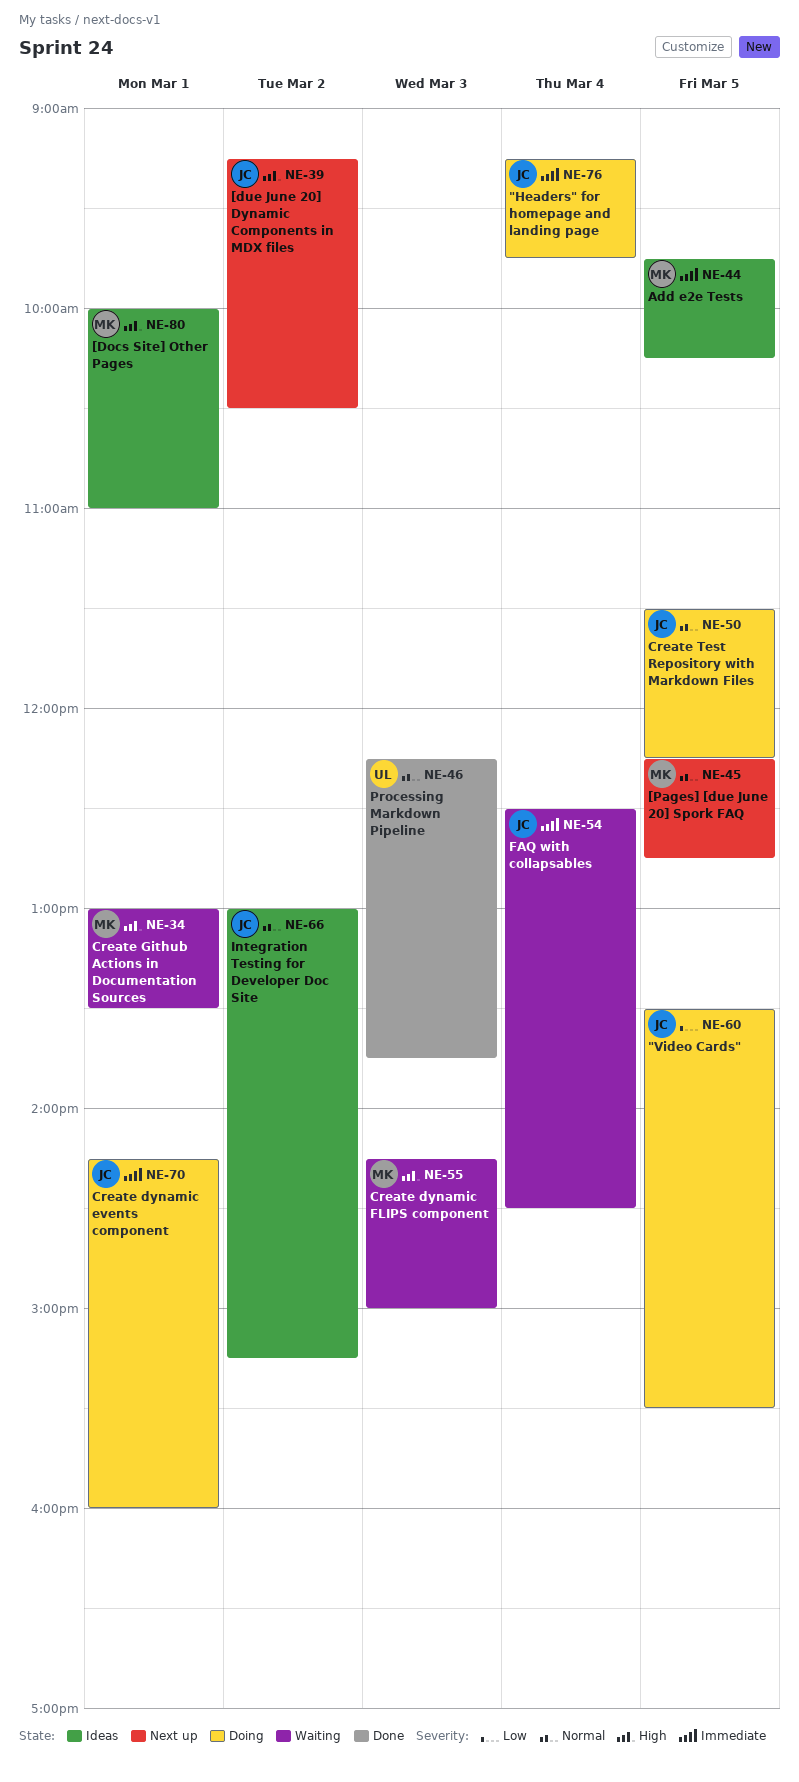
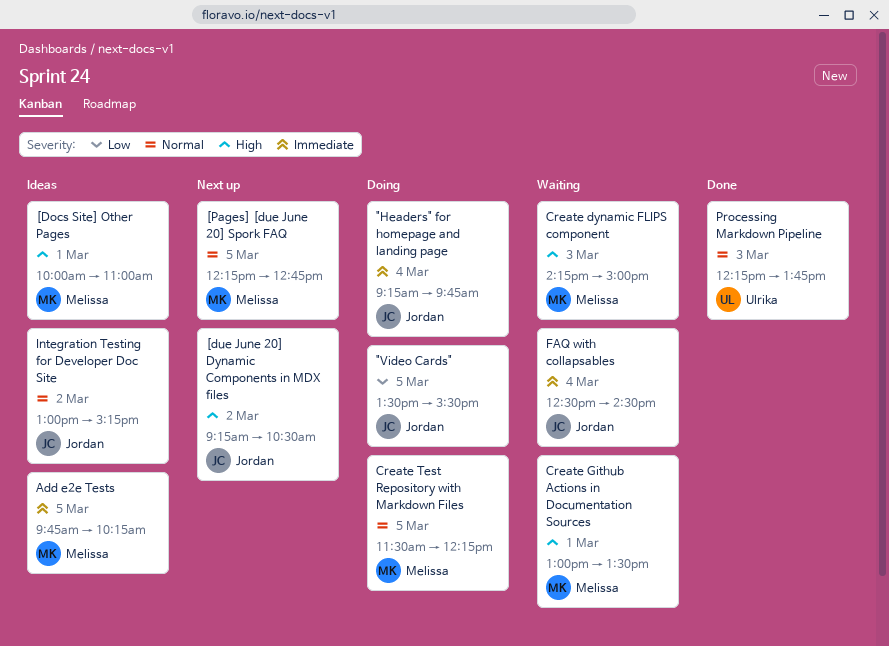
Create dynamic events component: present -> none
Create Test Repository with Markdown Files, owner: Jordan -> Melissa

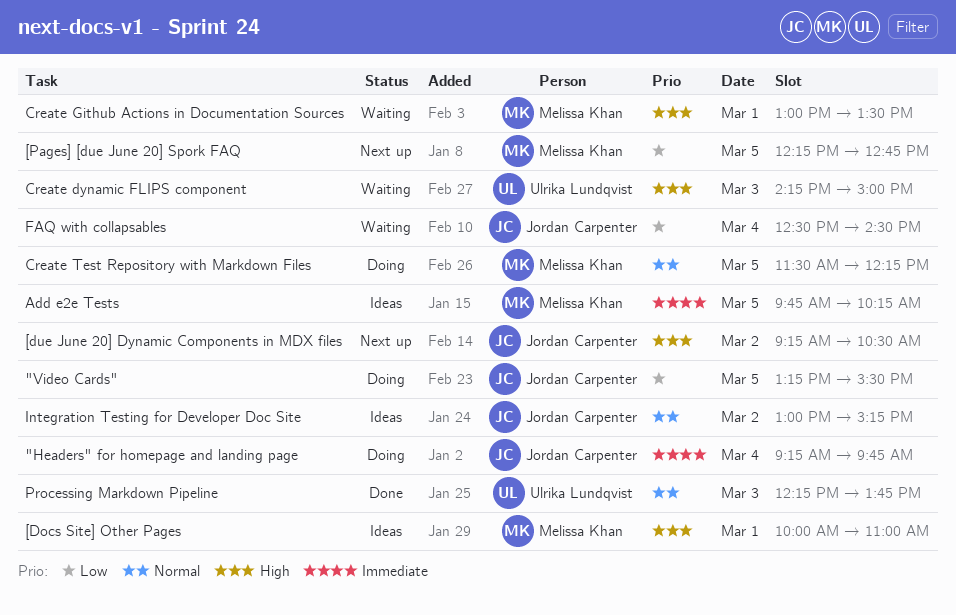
"Video Cards", begins: 13:30 -> 13:15
[Pages] [due June 20] Spork FAQ, priority: Normal -> Low
Create dynamic FLIPS component, owner: Melissa Khan -> Ulrika Lundqvist
FAQ with collapsables, priority: Immediate -> Low

